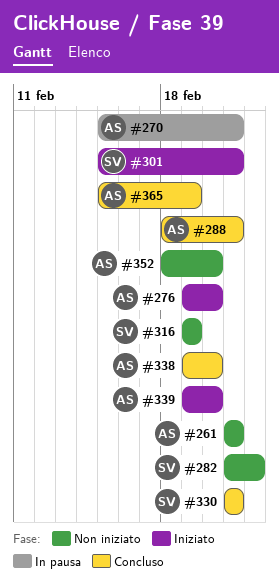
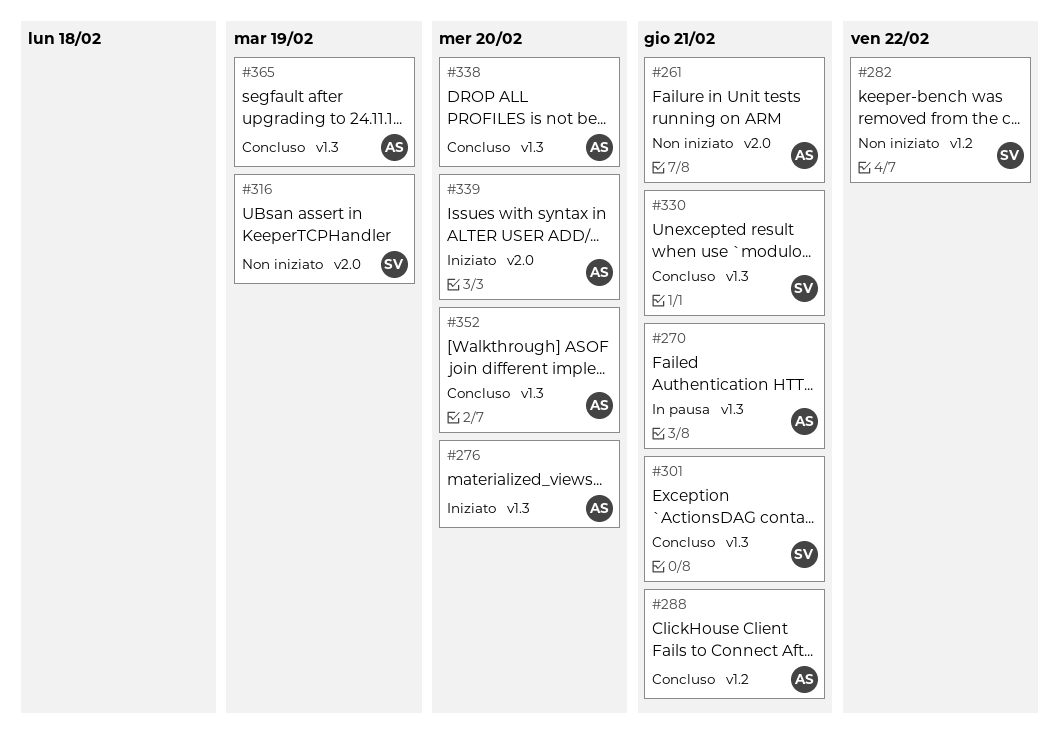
#301, status: Iniziato -> Concluso
#352, status: Non iniziato -> Concluso

